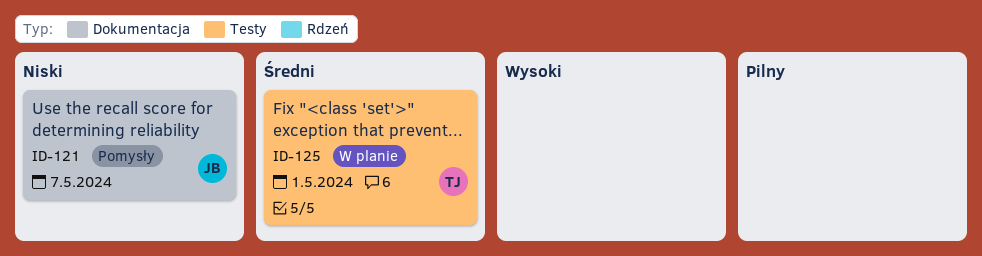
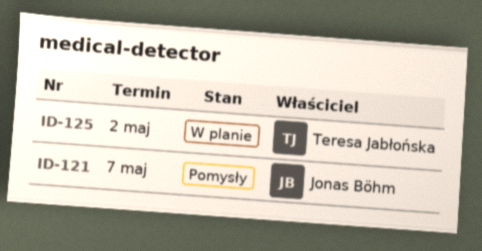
ID-125, due: May 1 -> May 2

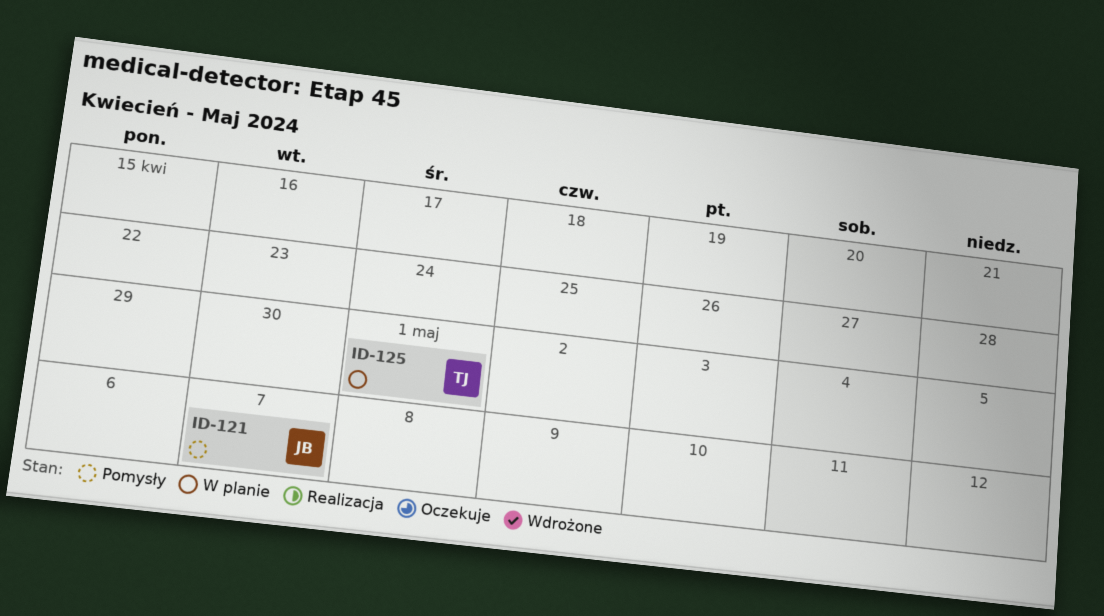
ID-125, due: May 2 -> May 1

